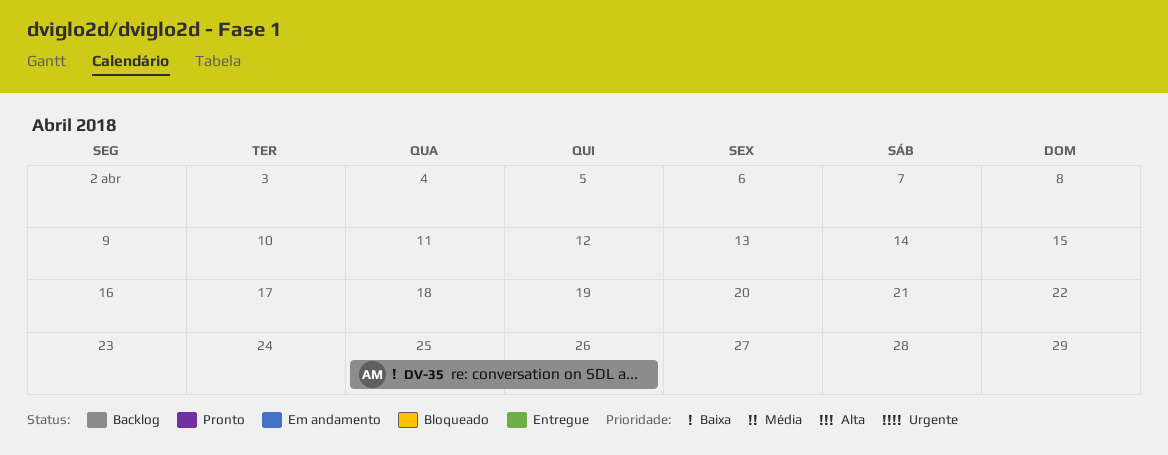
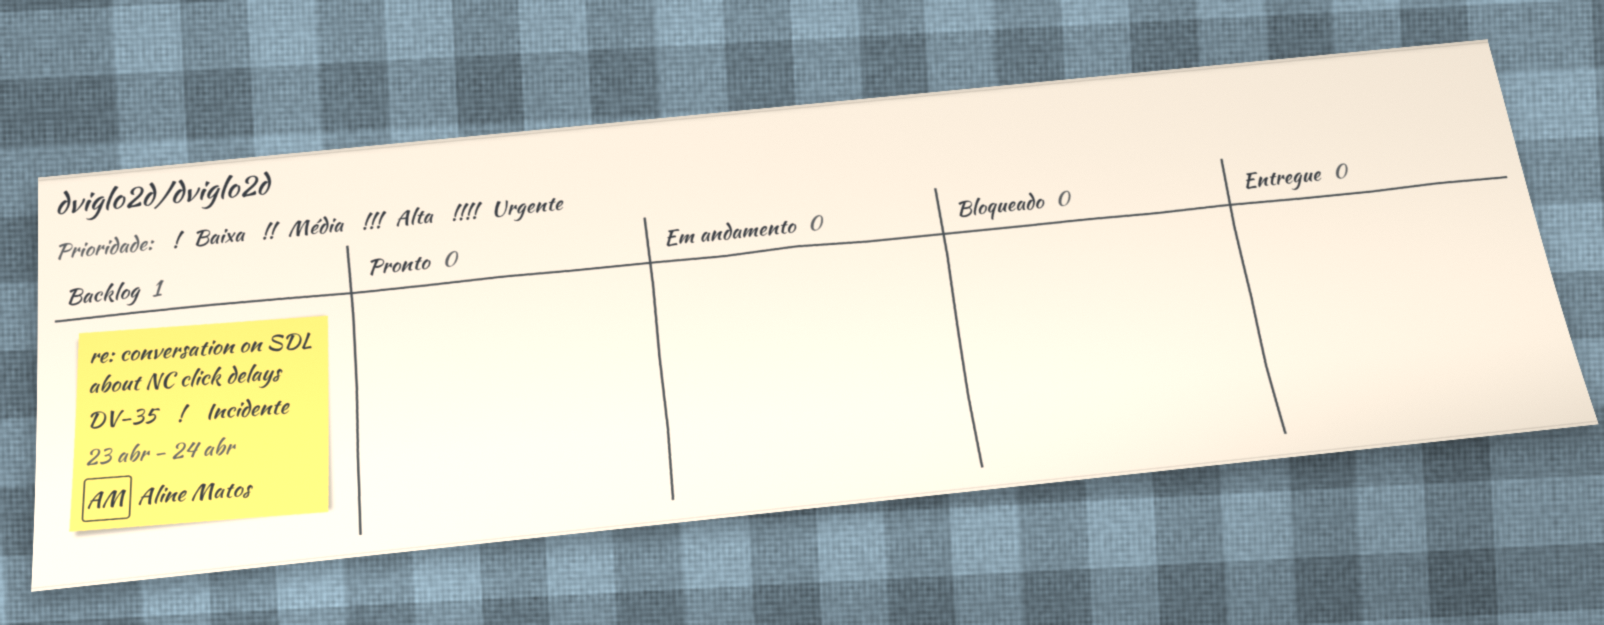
DV-35, start: Apr 25 -> Apr 23
DV-35, due: Apr 26 -> Apr 24

